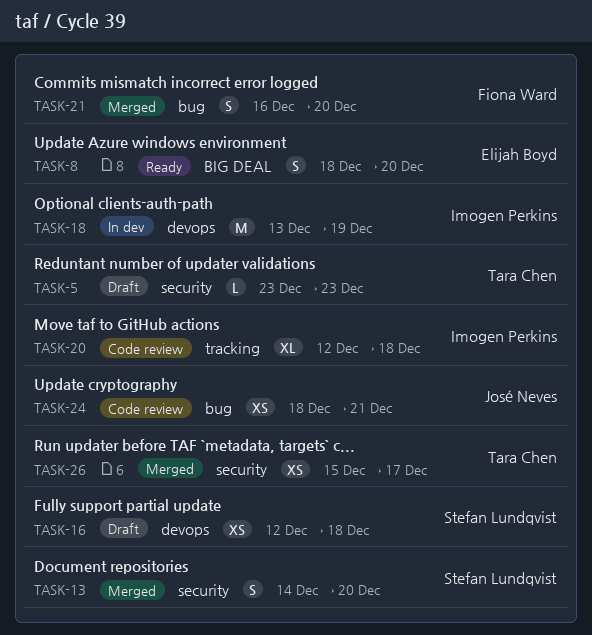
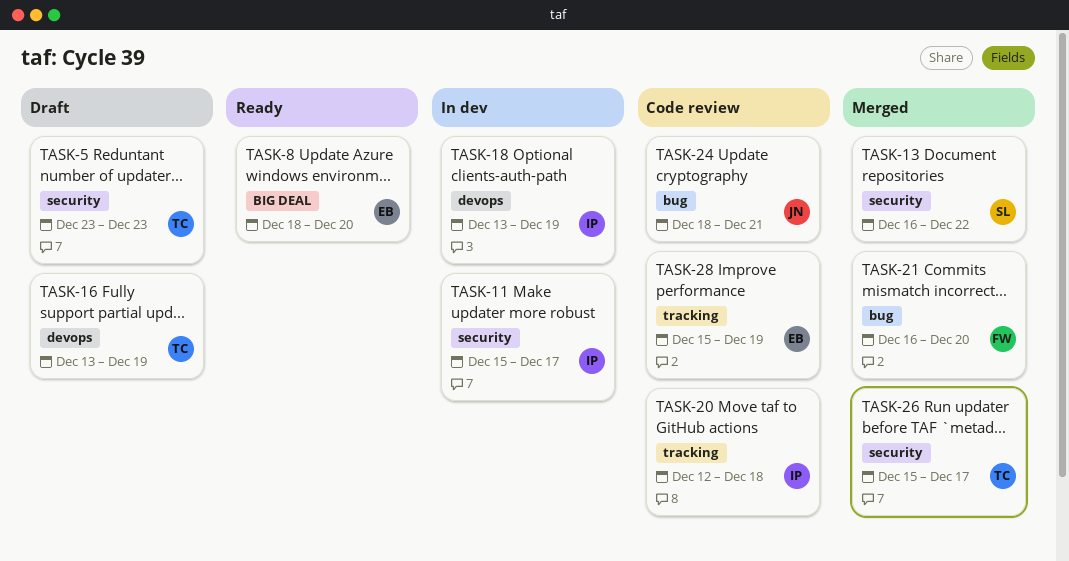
TASK-11: none -> present
TASK-13, start: Dec 14 -> Dec 16
TASK-13, due: Dec 20 -> Dec 22
TASK-16, owner: Stefan Lundqvist -> Tara Chen
TASK-16, start: Dec 12 -> Dec 13
TASK-16, due: Dec 18 -> Dec 19
TASK-28: none -> present

